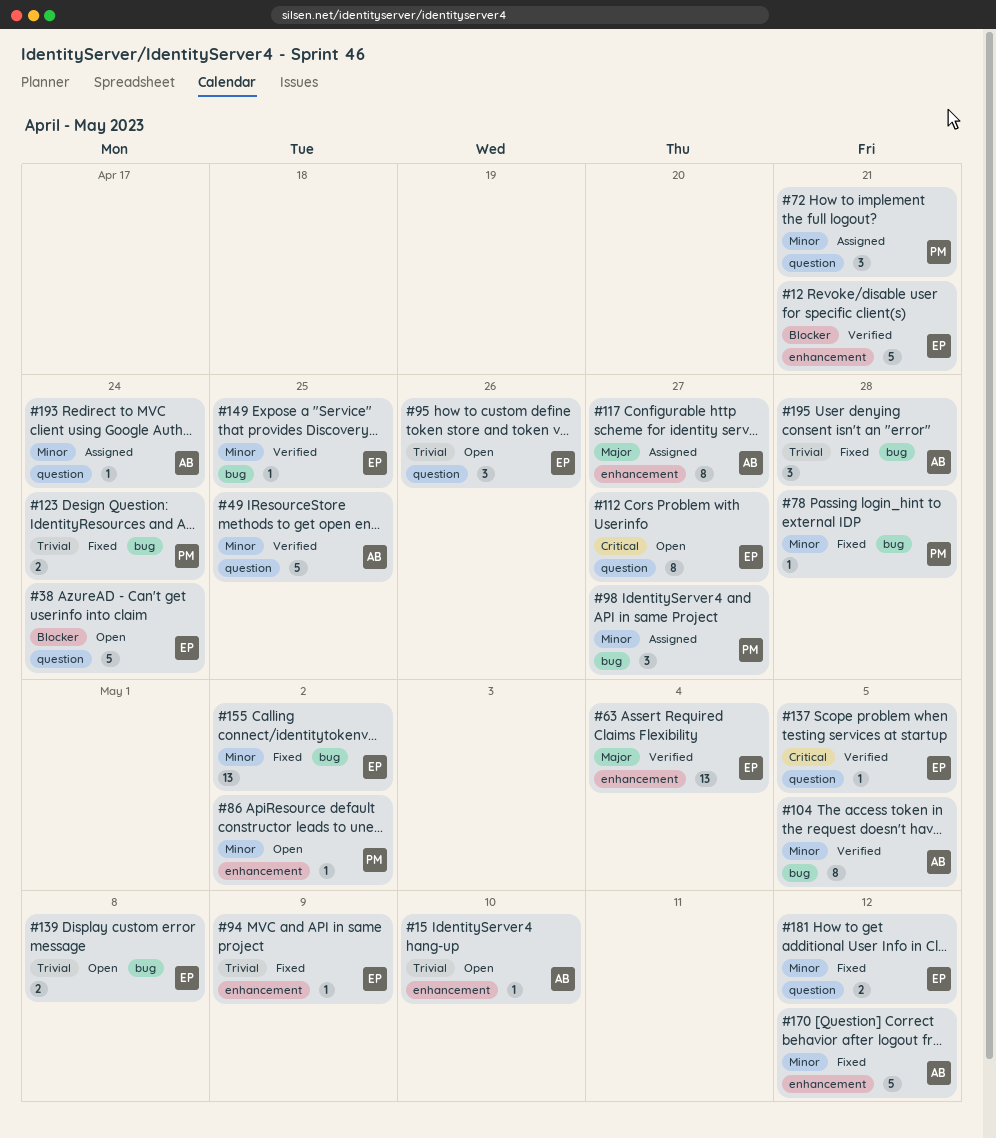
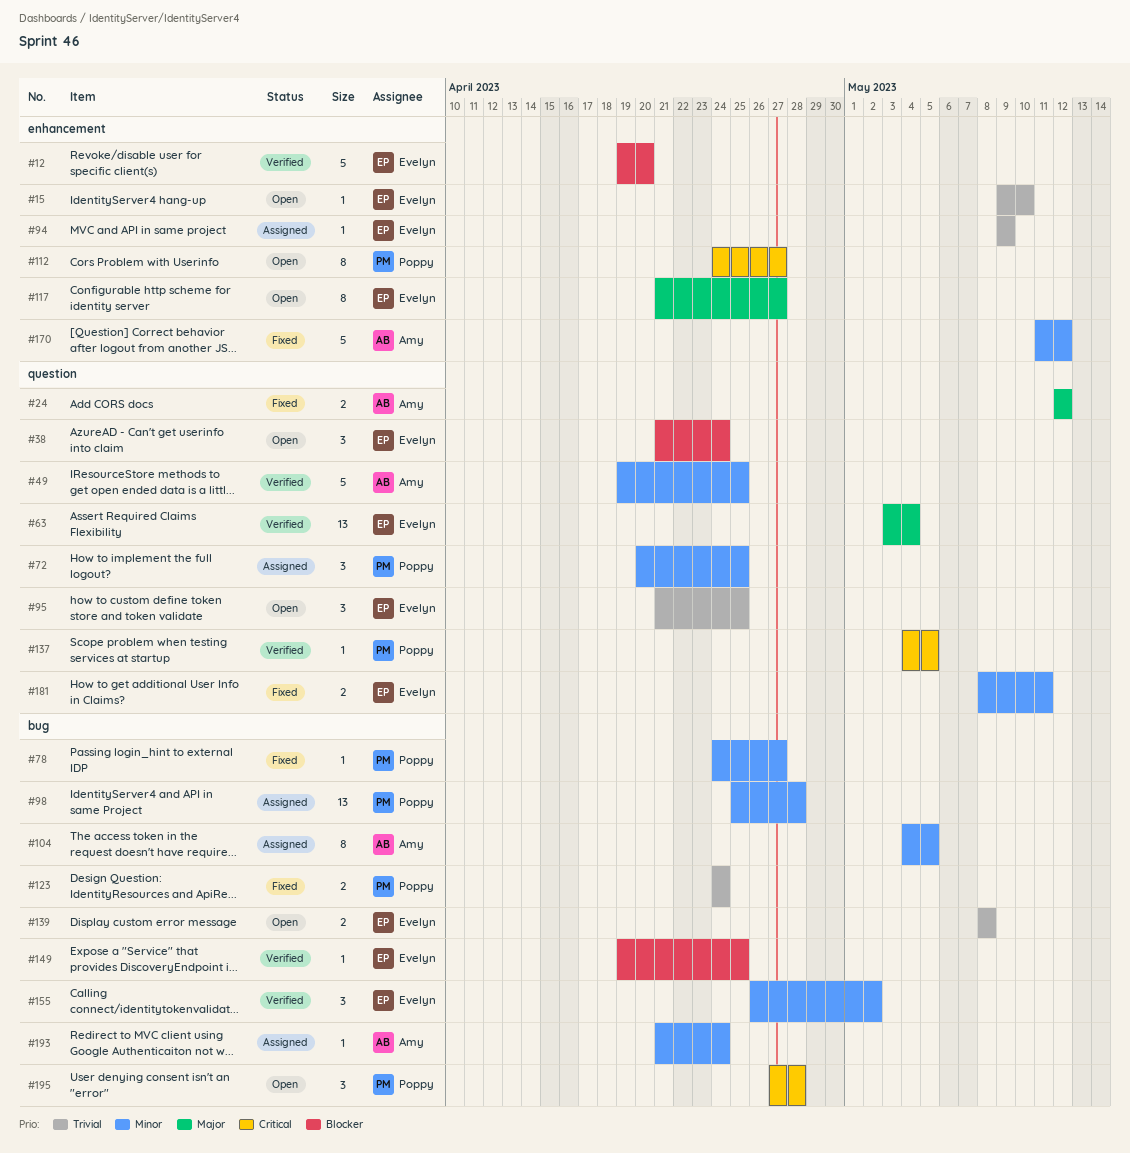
#12, due: Apr 21 -> Apr 20
#15, owner: Amy -> Evelyn
#24: none -> present
#38, estimate: 5 -> 3
#63, label: enhancement -> question
#72, due: Apr 21 -> Apr 25
#78, due: Apr 28 -> Apr 27
#86: present -> none
#94, status: Fixed -> Assigned
#95, due: Apr 26 -> Apr 25
#98, estimate: 3 -> 13
#98, due: Apr 27 -> Apr 28
#104, status: Verified -> Assigned
#112, owner: Evelyn -> Poppy
#112, label: question -> enhancement
#117, status: Assigned -> Open
#117, owner: Amy -> Evelyn
#137, owner: Evelyn -> Poppy
#149, priority: Minor -> Blocker
#155, status: Fixed -> Verified
#155, estimate: 13 -> 3
#181, due: May 12 -> May 11
#193, label: question -> bug
#195, status: Fixed -> Open
#195, owner: Amy -> Poppy
#195, priority: Trivial -> Critical

